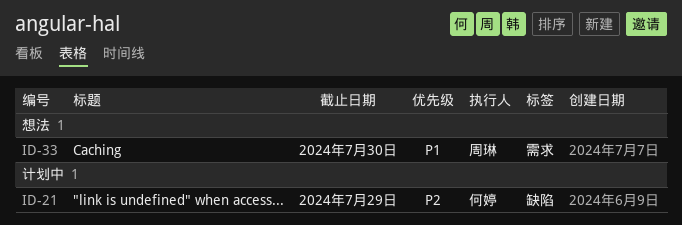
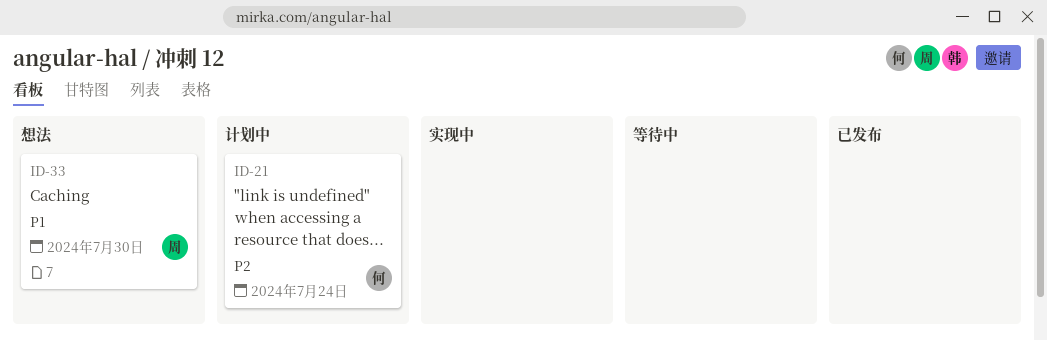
ID-21, due: Jul 29 -> Jul 24

